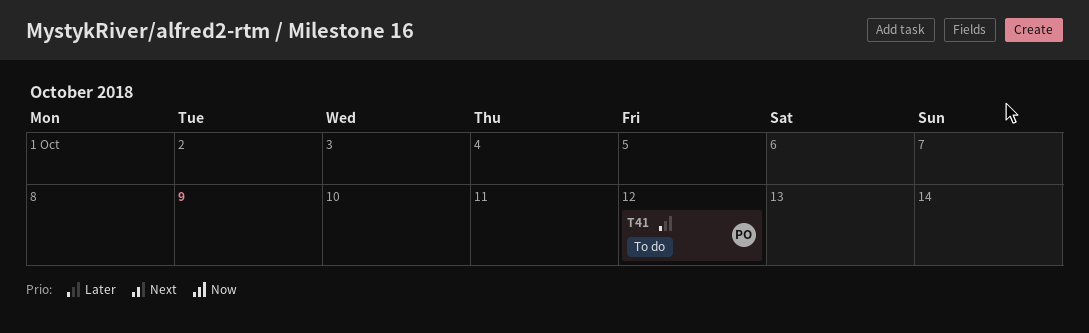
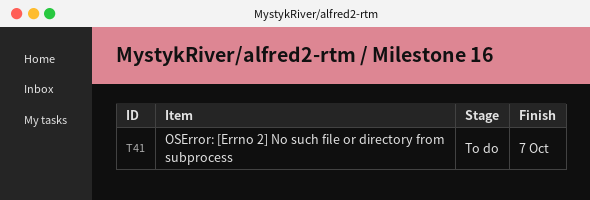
T41, due: Oct 12 -> Oct 7

